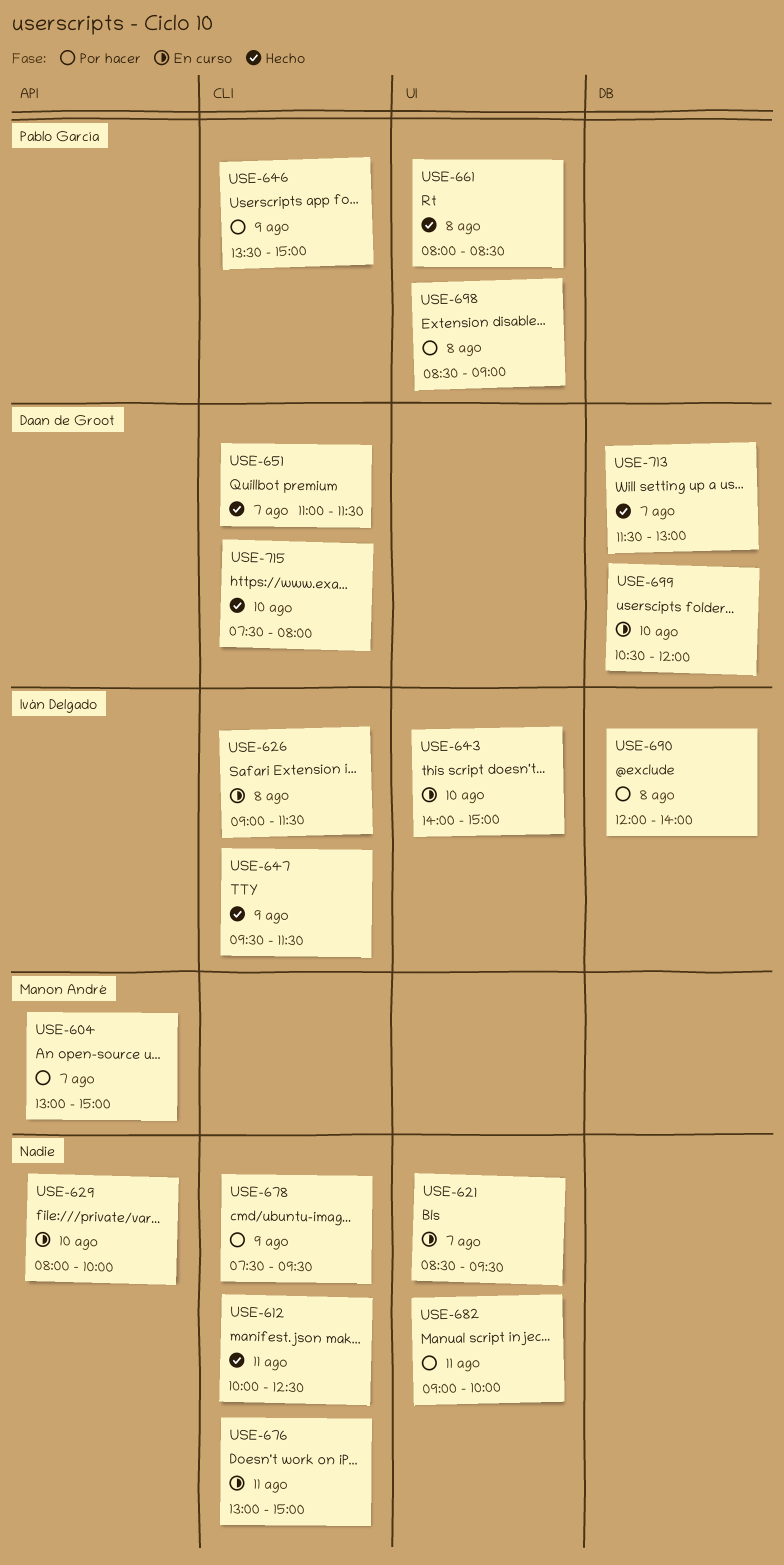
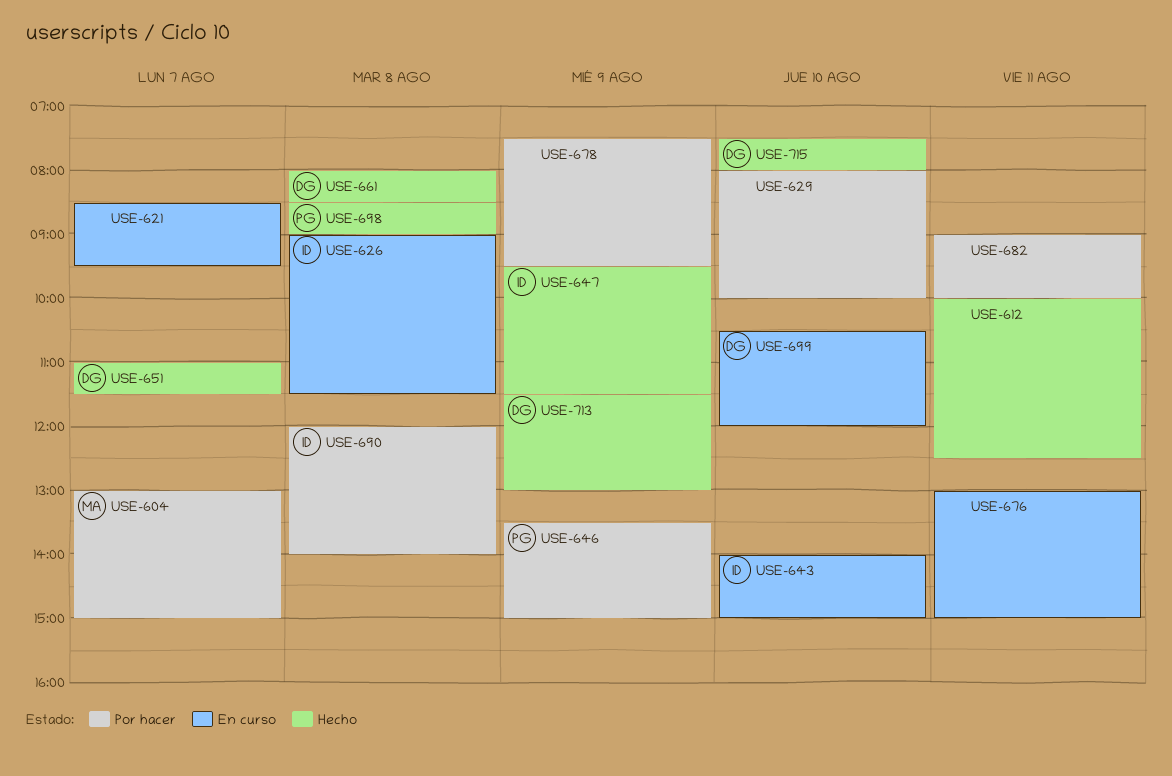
USE-629, status: En curso -> Por hacer
USE-661, owner: Pablo García -> Daan de Groot
USE-698, status: Por hacer -> Hecho
USE-713, day: Aug 7 -> Aug 9

